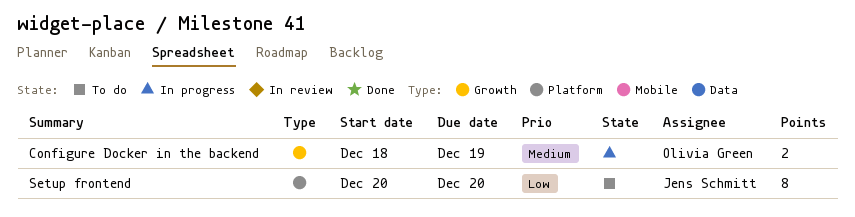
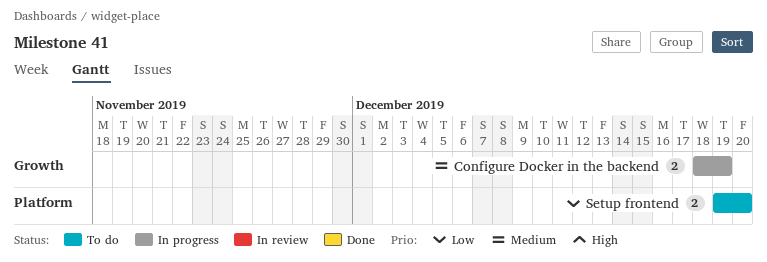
Setup frontend, estimate: 8 -> 2
Setup frontend, start: Dec 20 -> Dec 19

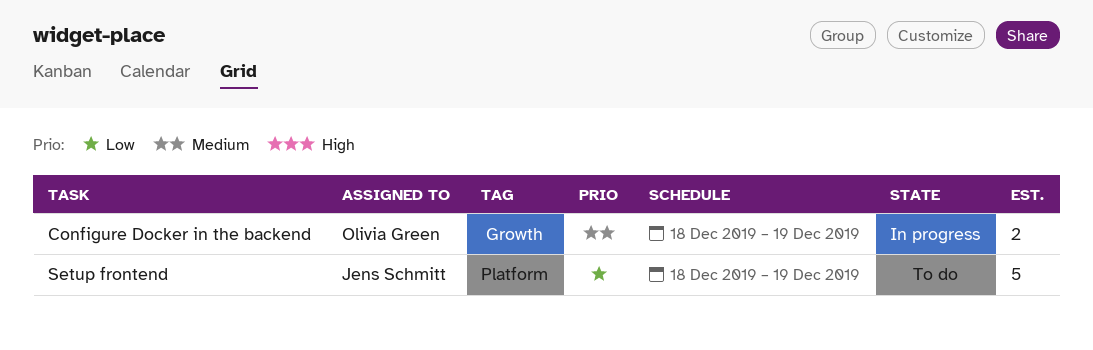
Setup frontend, estimate: 2 -> 5
Setup frontend, start: Dec 19 -> Dec 18
Setup frontend, due: Dec 20 -> Dec 19

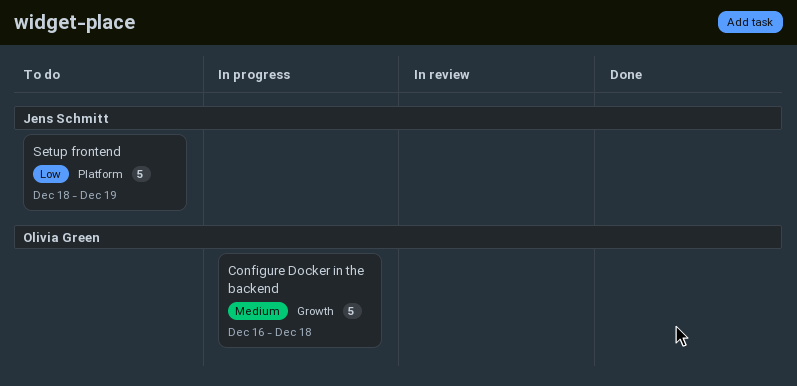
Configure Docker in the backend, estimate: 2 -> 5
Configure Docker in the backend, start: Dec 18 -> Dec 16
Configure Docker in the backend, due: Dec 19 -> Dec 18

